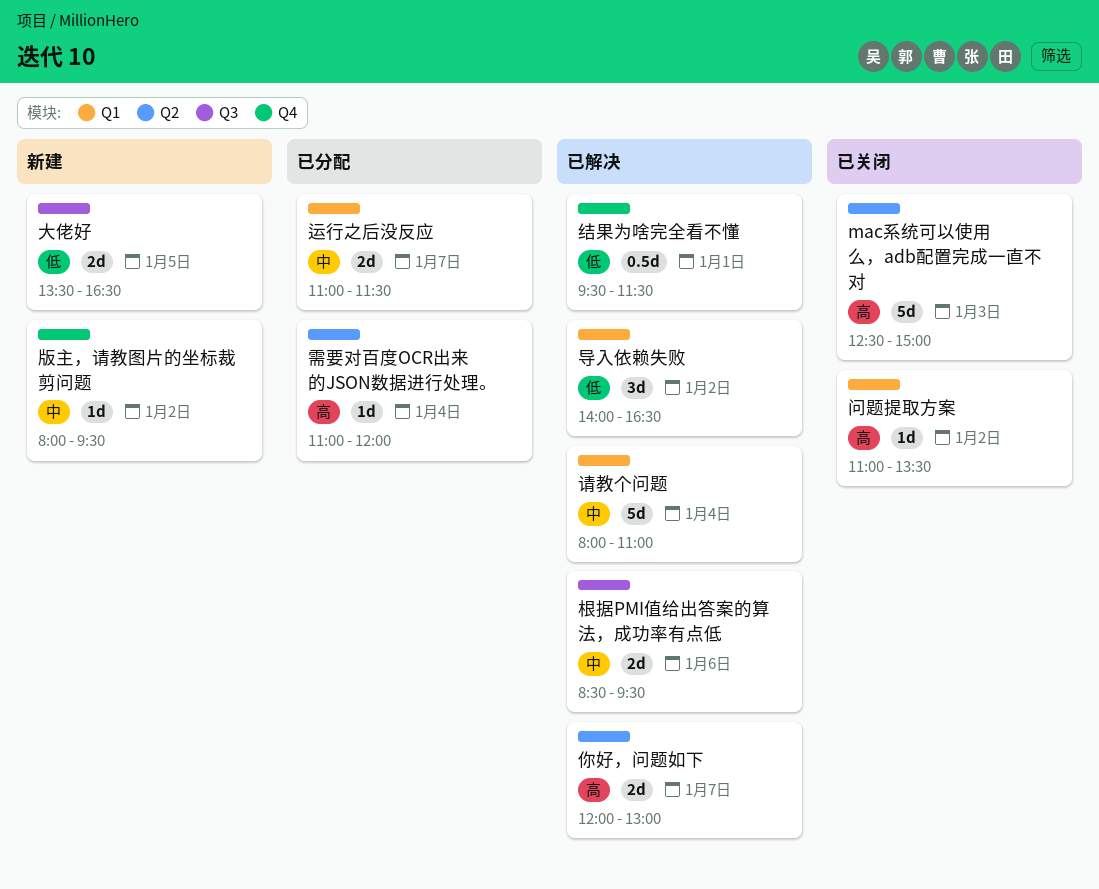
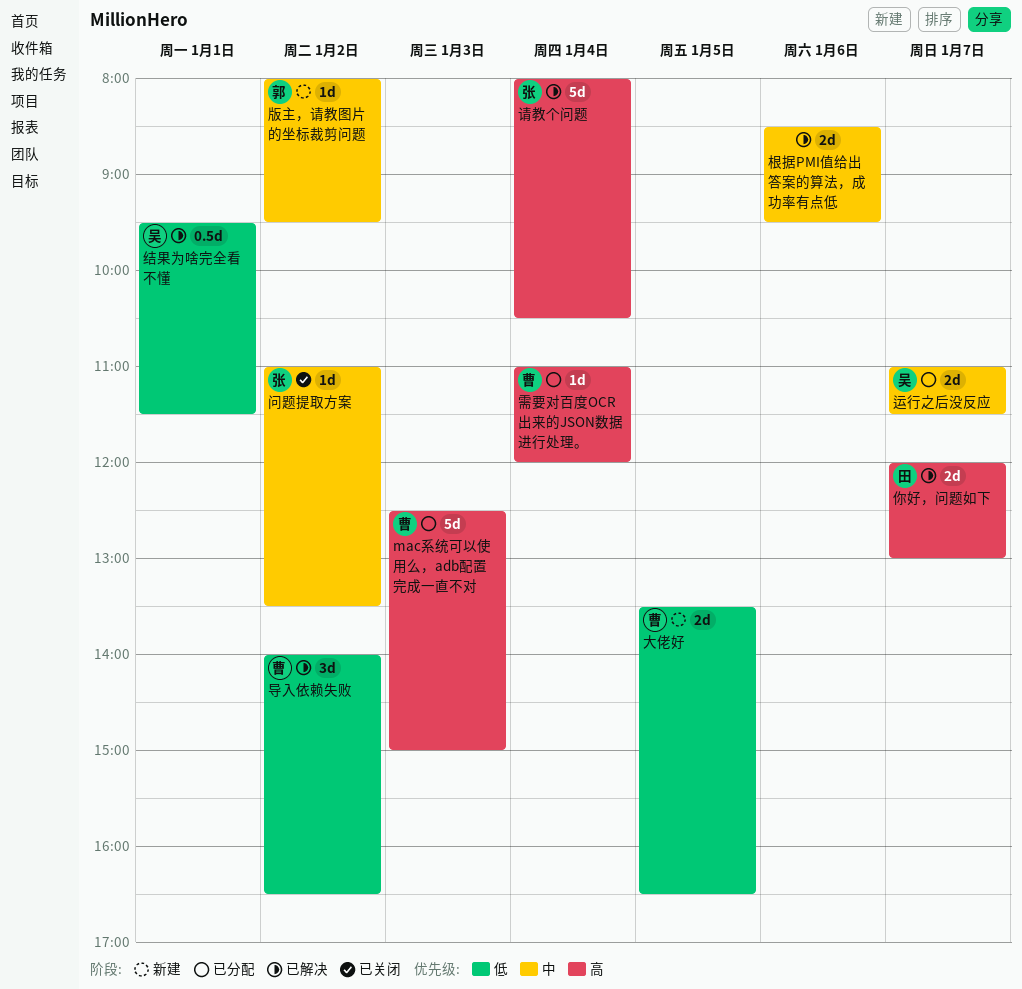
mac系统可以使用么，adb配置完成一直不对, status: 已关闭 -> 已分配
请教个问题, priority: 中 -> 高
请教个问题, ends: 11:00 -> 10:30
问题提取方案, priority: 高 -> 中

